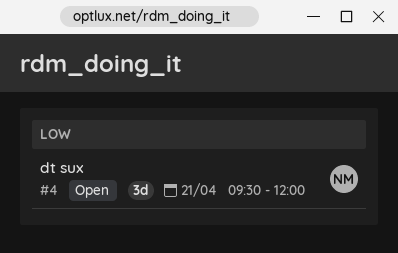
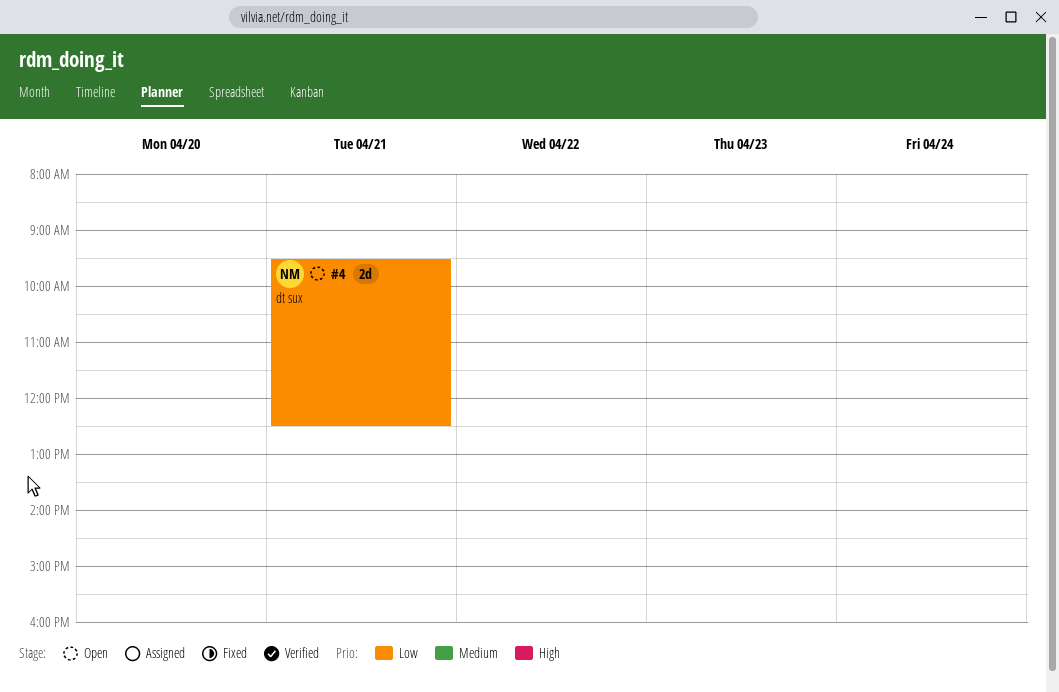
#4, estimate: 3d -> 2d
#4, ends: 12:00 -> 12:30

